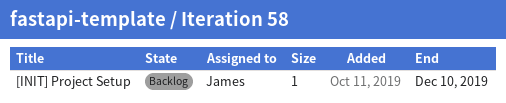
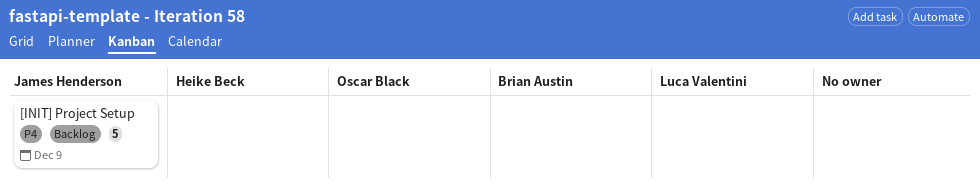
[INIT] Project Setup, estimate: 1 -> 5
[INIT] Project Setup, due: Dec 10 -> Dec 9

